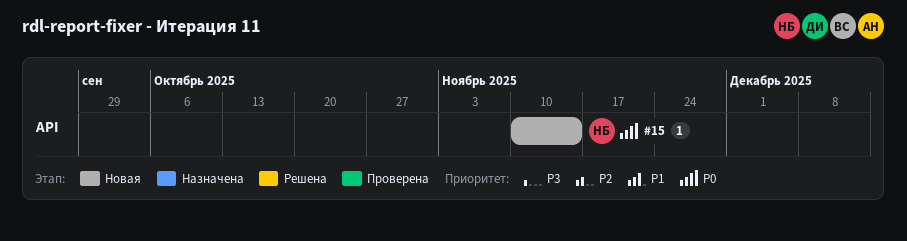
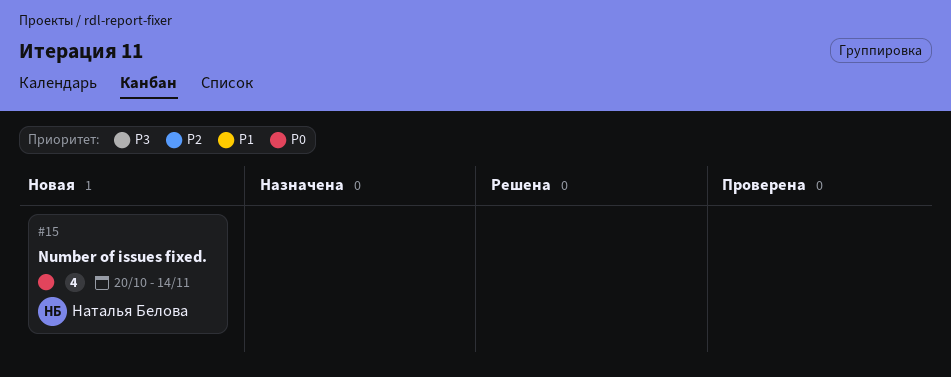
#15, estimate: 1 -> 4
#15, start: Nov 10 -> Oct 20

